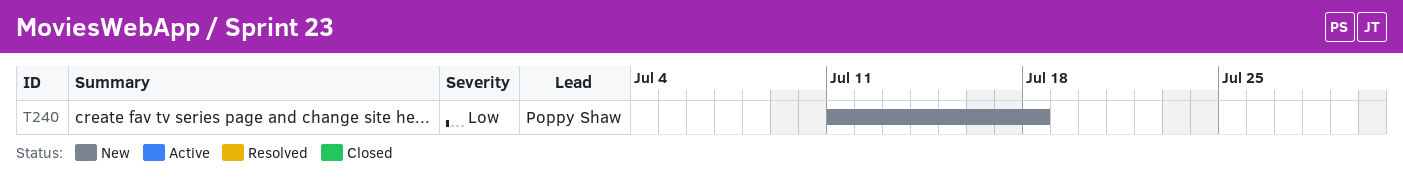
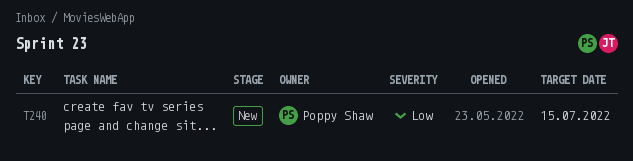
T240, due: Jul 18 -> Jul 15

